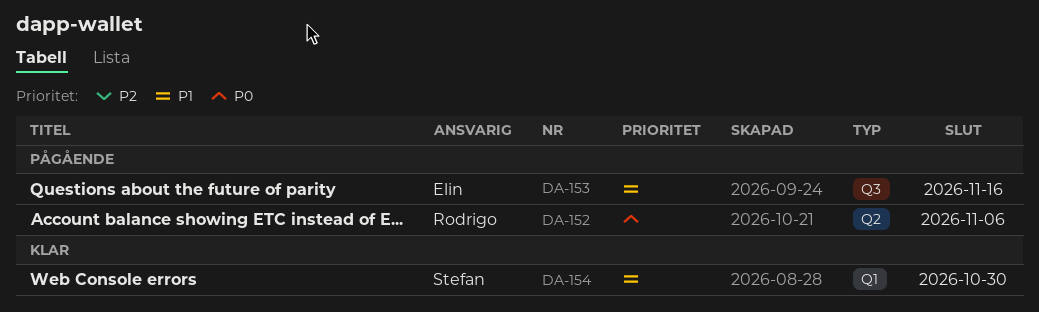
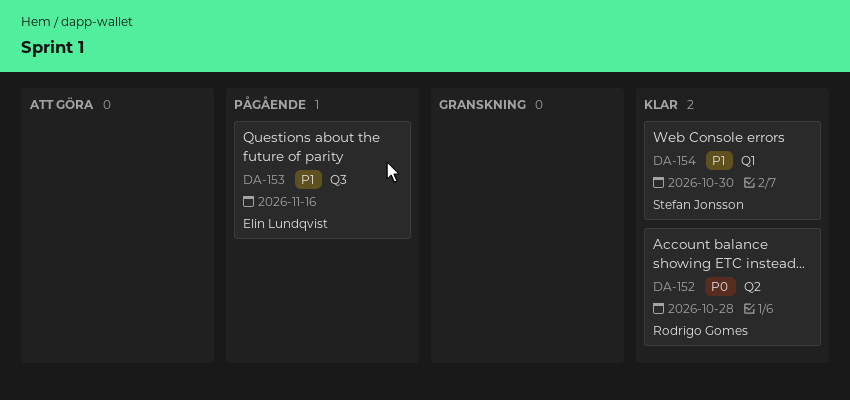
DA-152, status: Pågående -> Klar
DA-152, due: Nov 6 -> Oct 28

